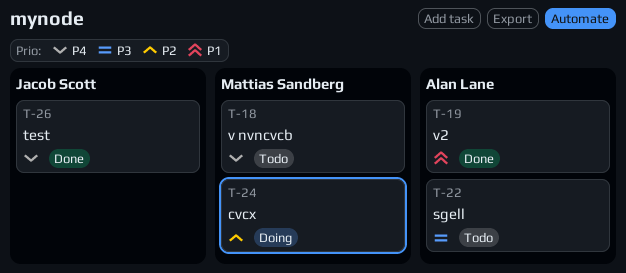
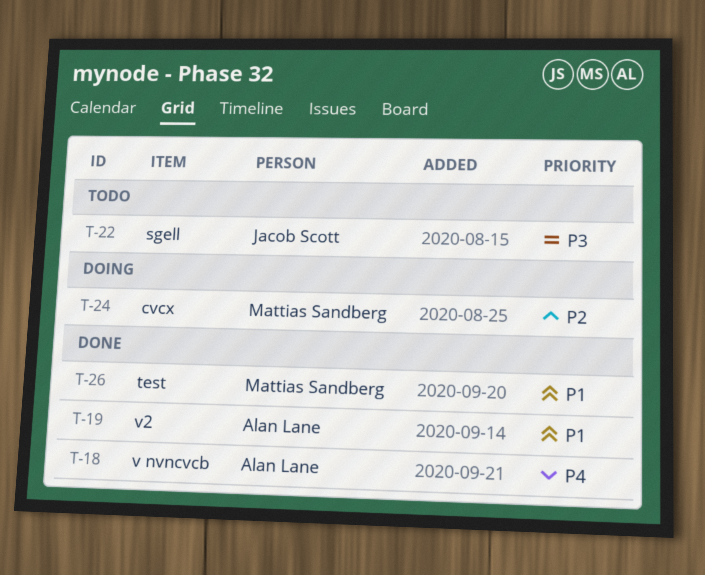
T-18, status: Todo -> Done
T-18, owner: Mattias Sandberg -> Alan Lane
T-22, owner: Alan Lane -> Jacob Scott
T-26, owner: Jacob Scott -> Mattias Sandberg
T-26, priority: P4 -> P1

